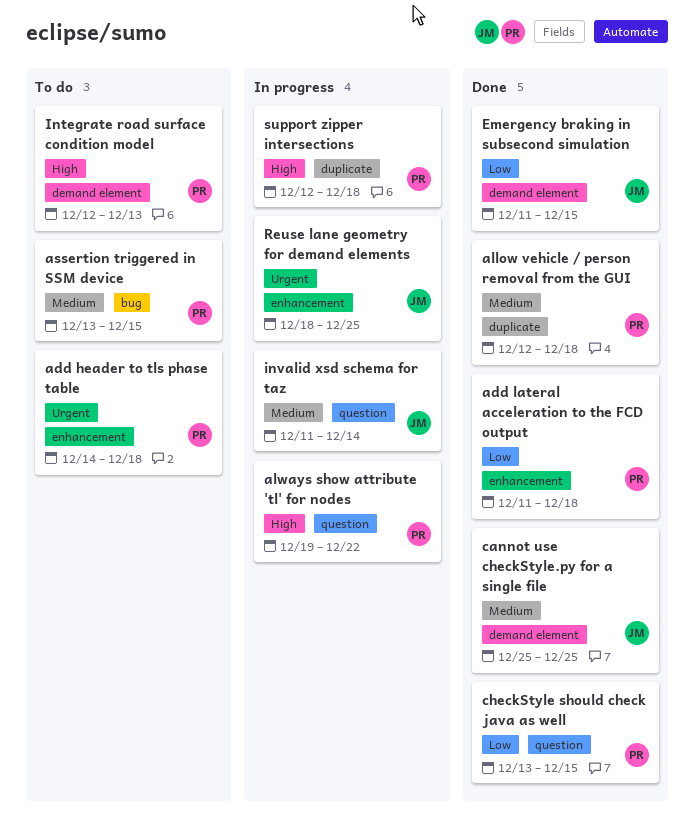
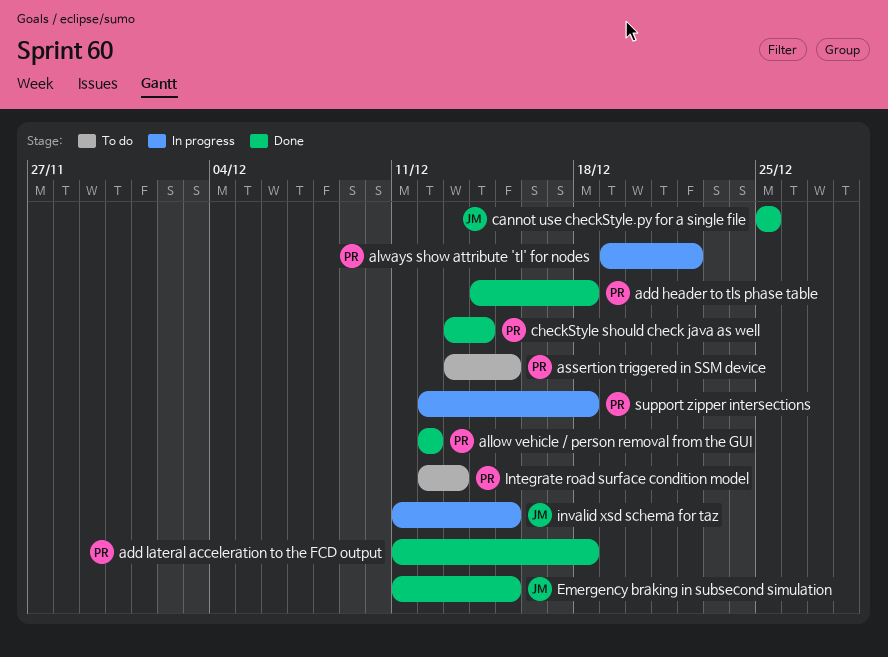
add header to tls phase table, status: To do -> Done
allow vehicle / person removal from the GUI, due: Dec 18 -> Dec 12
checkStyle should check java as well, due: Dec 15 -> Dec 14
invalid xsd schema for taz, due: Dec 14 -> Dec 15
Reuse lane geometry for demand elements: present -> none

